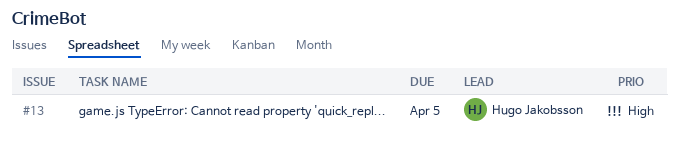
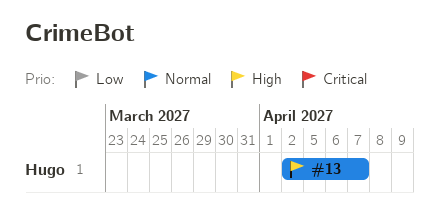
#13, due: Apr 5 -> Apr 7

